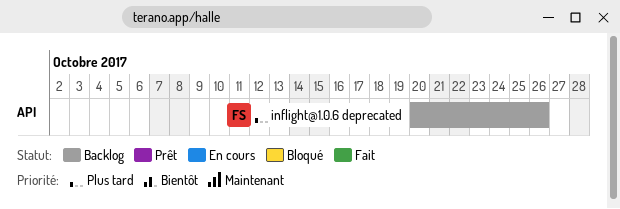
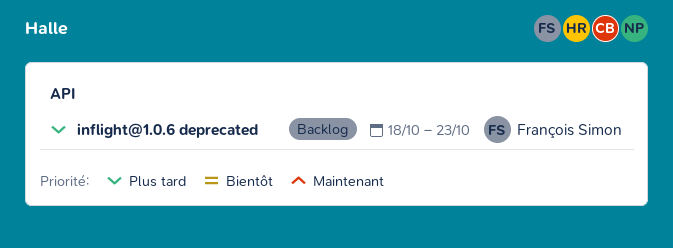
inflight@1.0.6 deprecated, start: Oct 20 -> Oct 18
inflight@1.0.6 deprecated, due: Oct 26 -> Oct 23

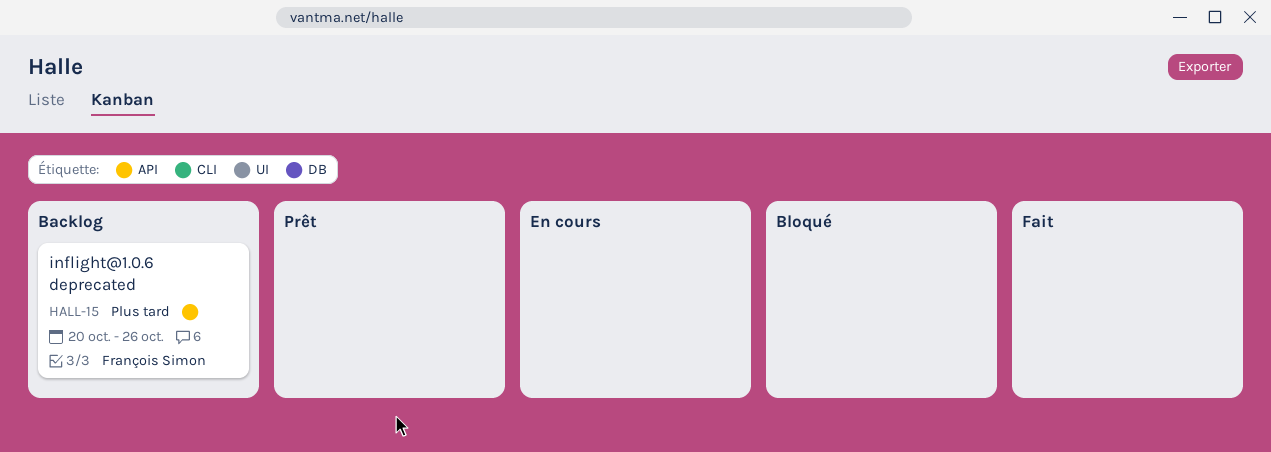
inflight@1.0.6 deprecated, start: Oct 18 -> Oct 20
inflight@1.0.6 deprecated, due: Oct 23 -> Oct 26

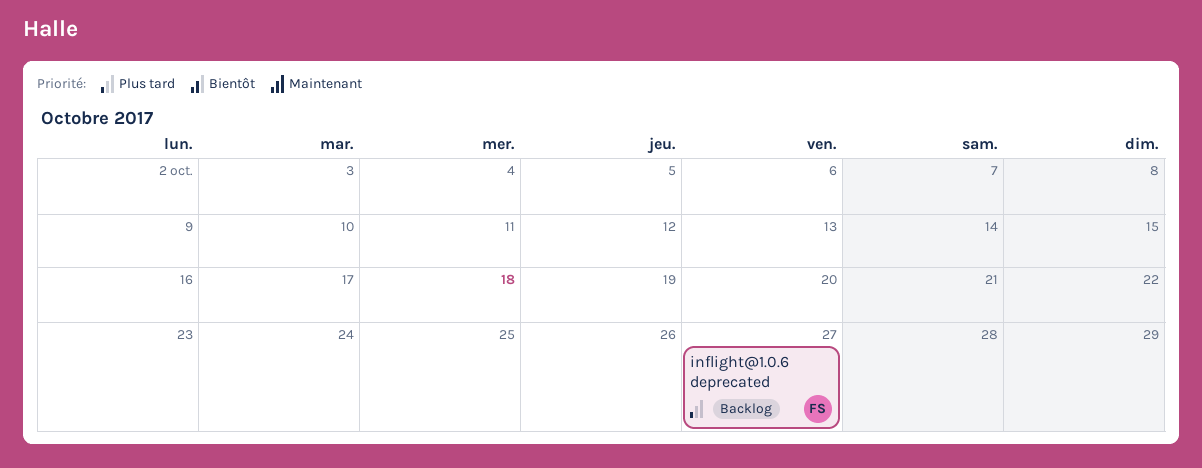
inflight@1.0.6 deprecated, due: Oct 26 -> Oct 27

